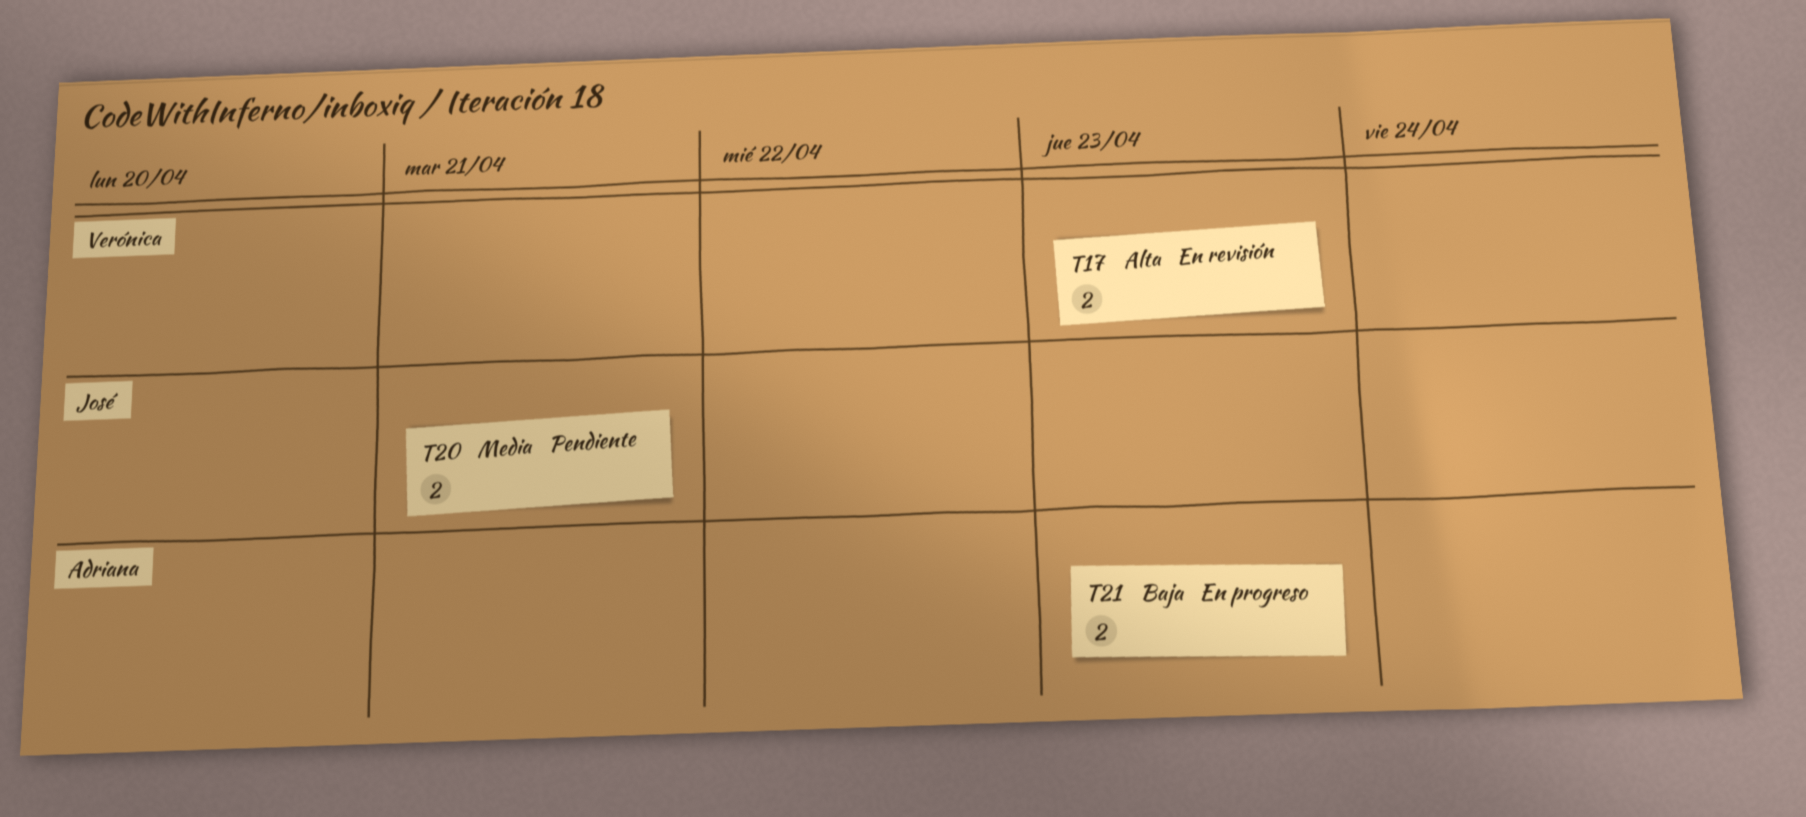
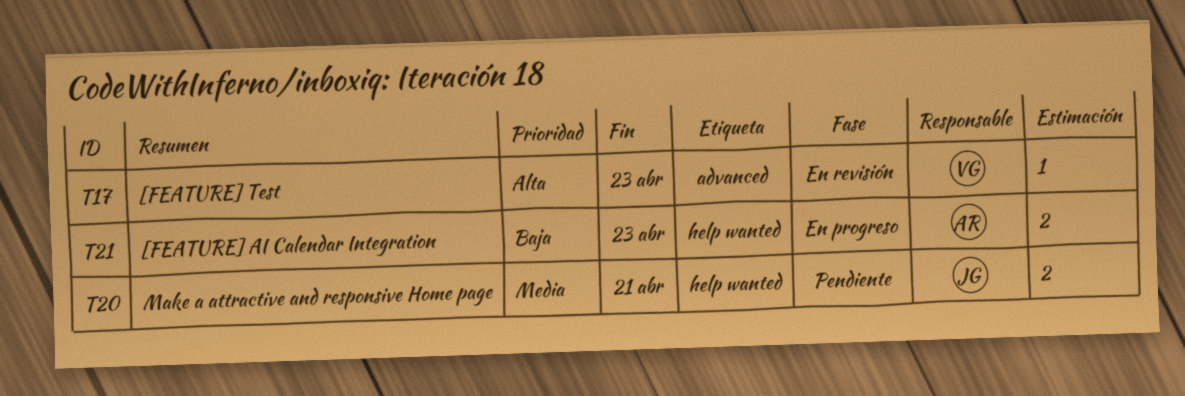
T17, estimate: 2 -> 1

